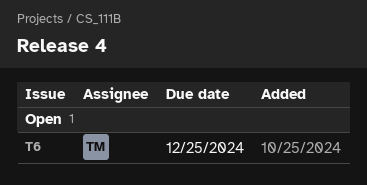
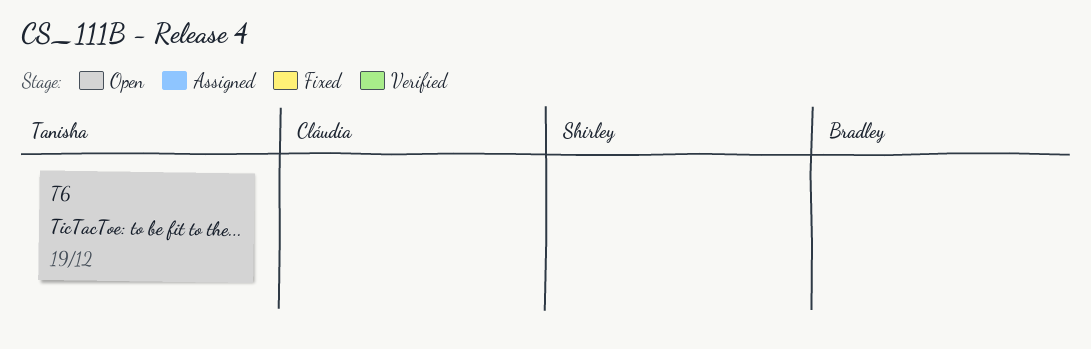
T6, due: Dec 25 -> Dec 19

